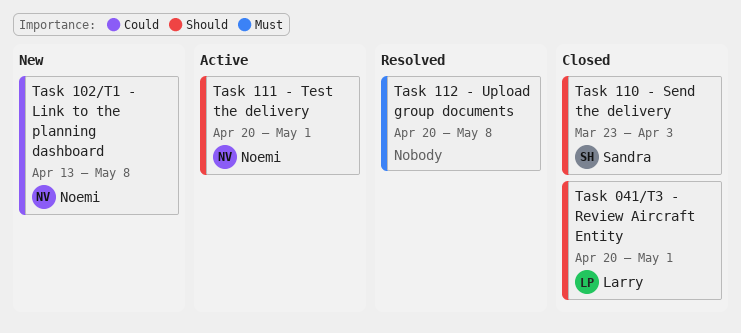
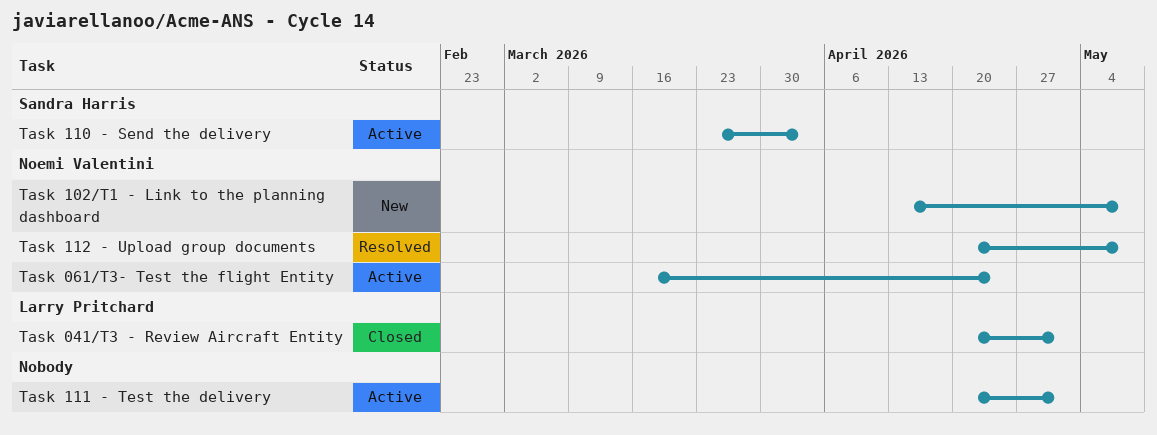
Task 061/T3- Test the flight Entity: none -> present
Task 110 - Send the delivery, status: Closed -> Active
Task 111 - Test the delivery, owner: Noemi Valentini -> none
Task 112 - Upload group documents, owner: none -> Noemi Valentini

